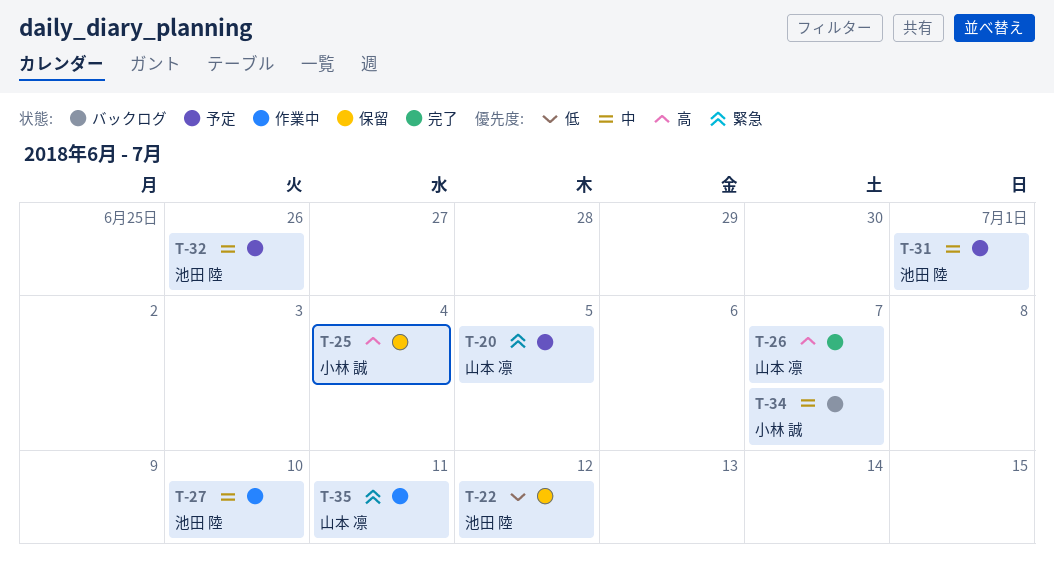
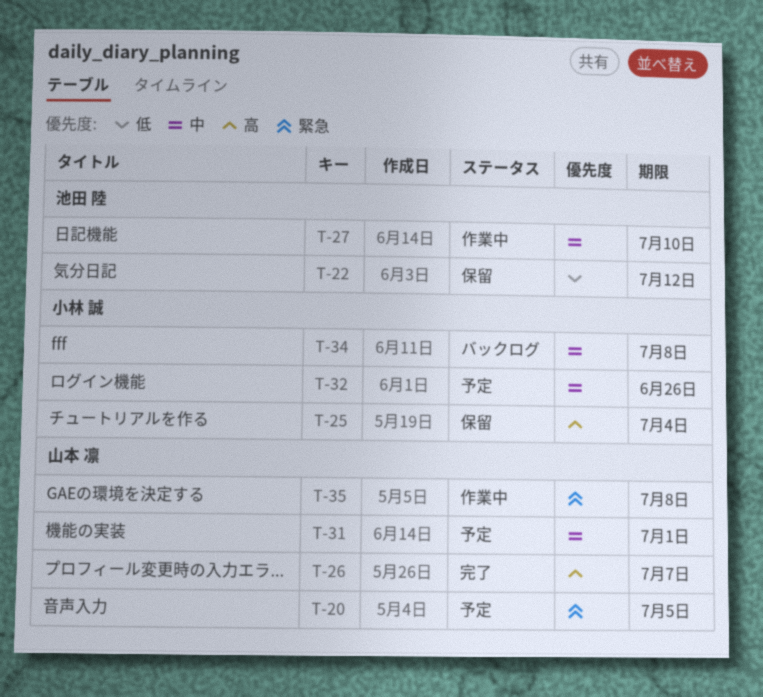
T-31, owner: 池田 陸 -> 山本 凛
T-32, owner: 池田 陸 -> 小林 誠
T-34, due: Jul 7 -> Jul 8
T-35, due: Jul 11 -> Jul 8

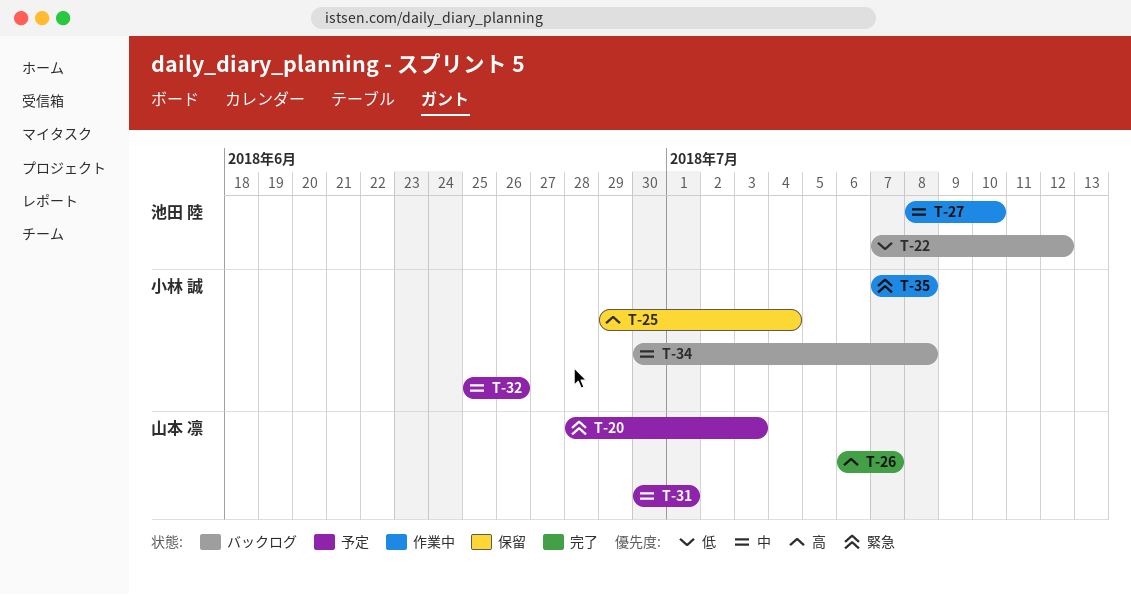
T-20, due: Jul 5 -> Jul 3
T-22, status: 保留 -> バックログ
T-35, owner: 山本 凛 -> 小林 誠

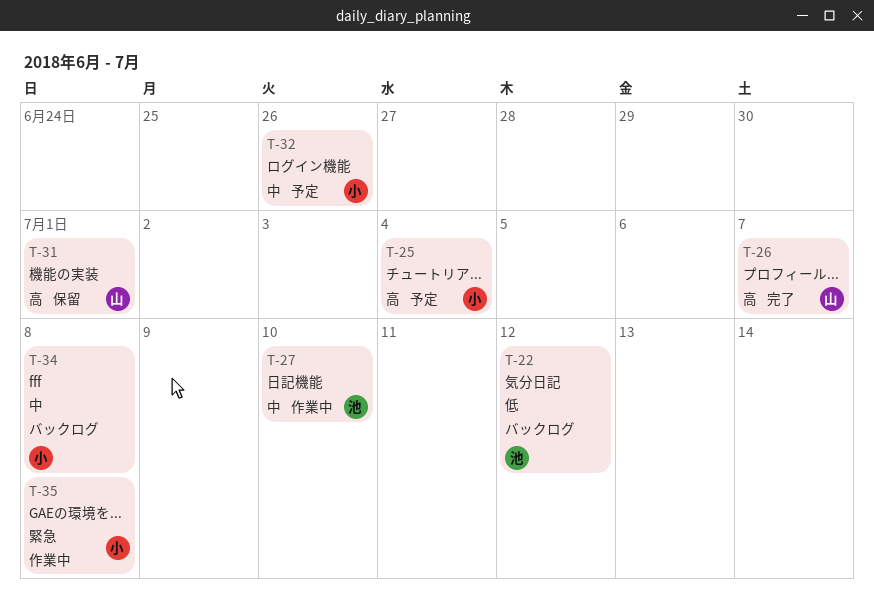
T-20: present -> none
T-25, status: 保留 -> 予定
T-31, status: 予定 -> 保留
T-31, priority: 中 -> 高

